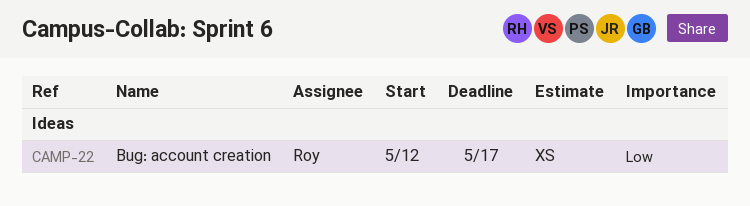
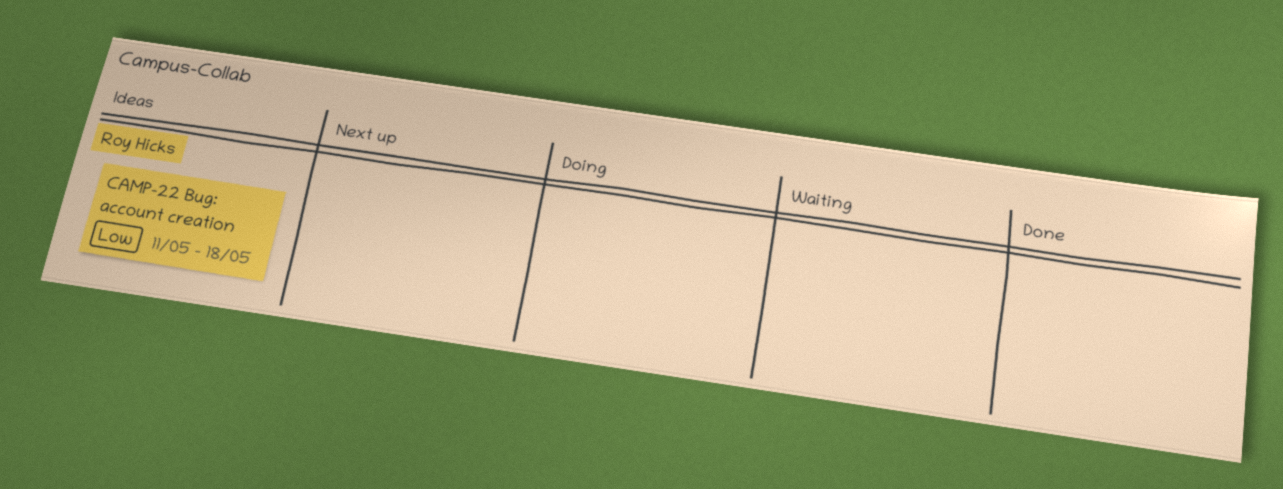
CAMP-22, start: May 12 -> May 11
CAMP-22, due: May 17 -> May 18

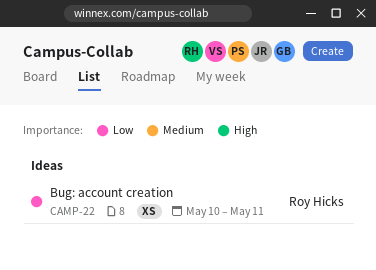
CAMP-22, start: May 11 -> May 10
CAMP-22, due: May 18 -> May 11

